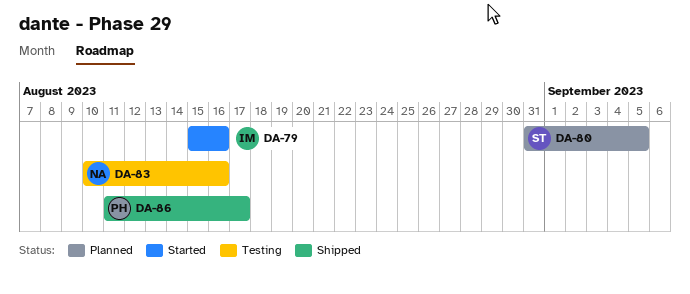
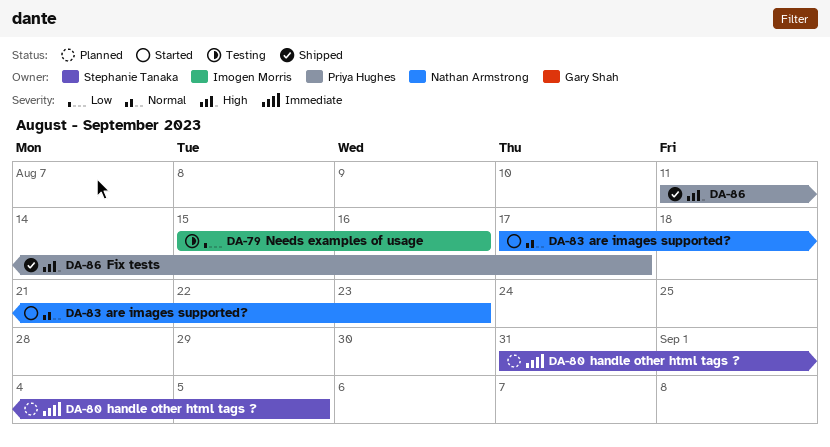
DA-79, status: Started -> Testing
DA-83, status: Testing -> Started
DA-83, start: Aug 10 -> Aug 17
DA-83, due: Aug 16 -> Aug 23

